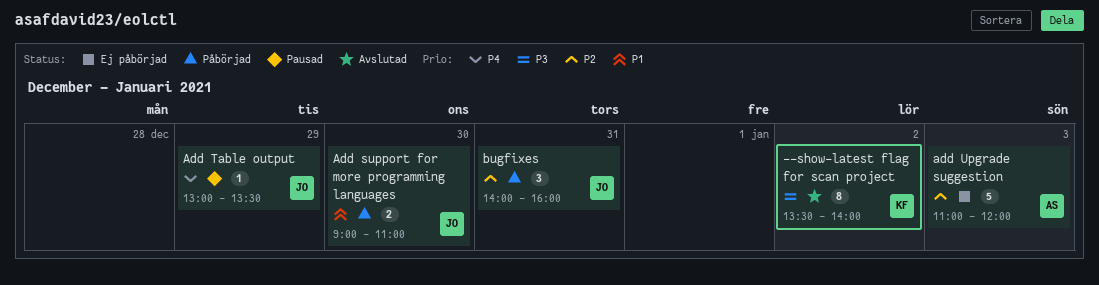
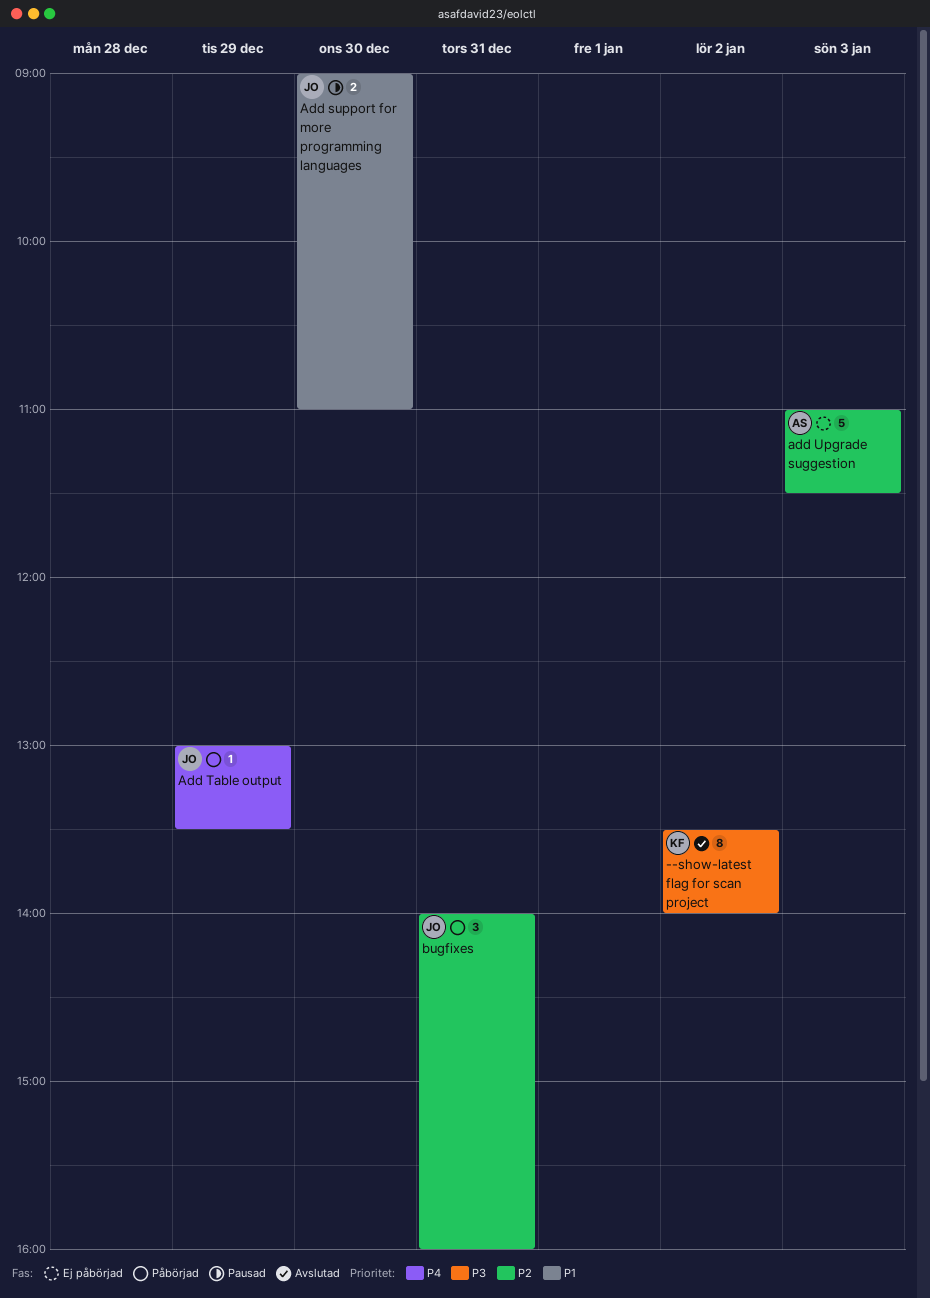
Add support for more programming languages, status: Påbörjad -> Pausad
Add Table output, status: Pausad -> Påbörjad
add Upgrade suggestion, ends: 12:00 -> 11:30

